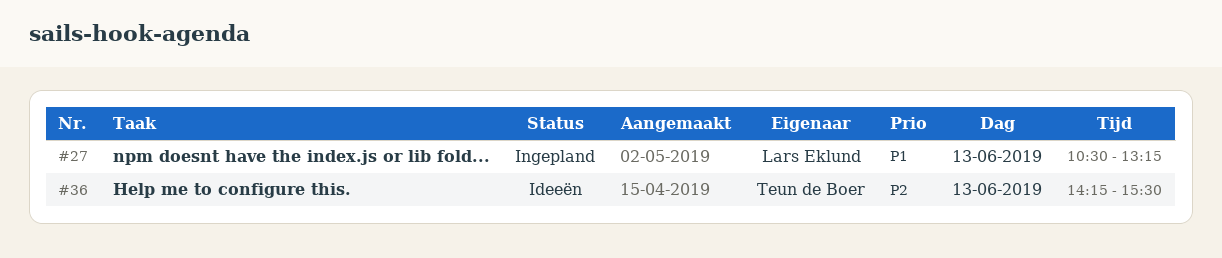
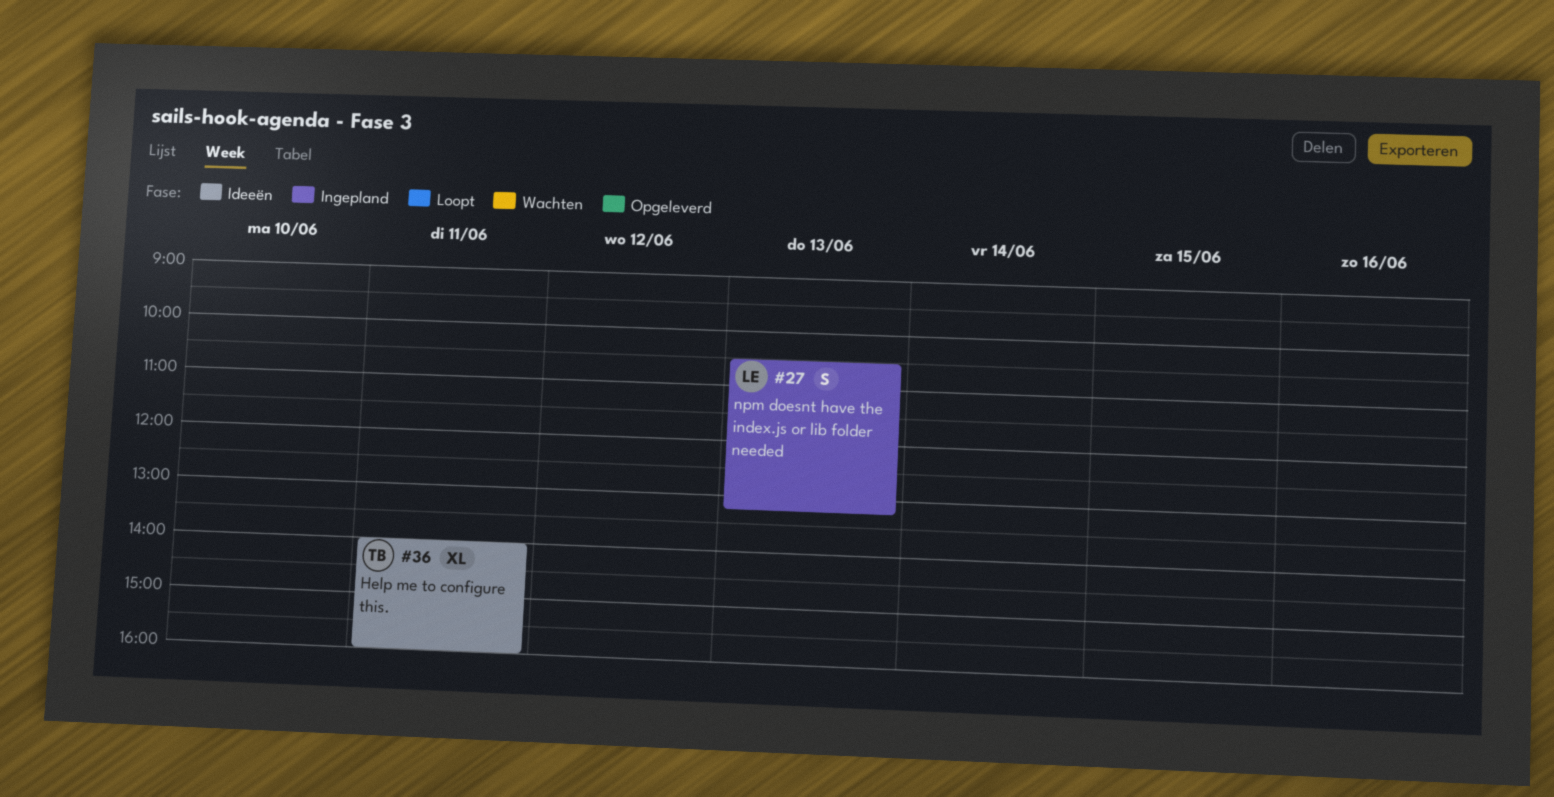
#36, day: Jun 13 -> Jun 11
#36, begins: 14:15 -> 14:00
#36, ends: 15:30 -> 16:00

